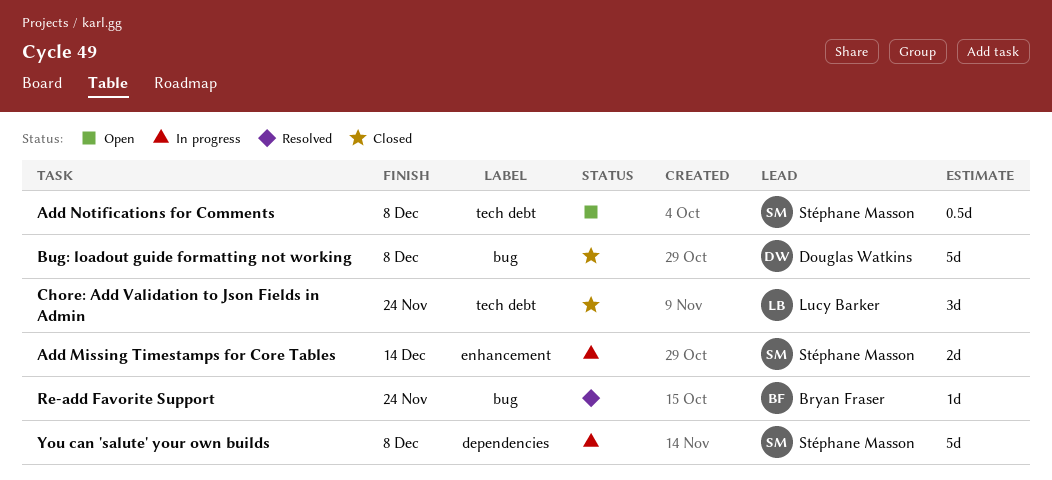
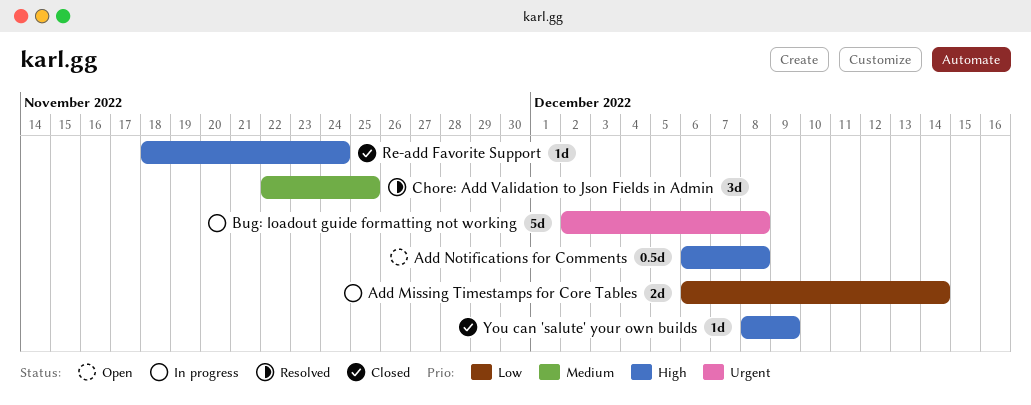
Bug: loadout guide formatting not working, status: Closed -> In progress
Chore: Add Validation to Json Fields in Admin, status: Closed -> Resolved
Chore: Add Validation to Json Fields in Admin, due: Nov 24 -> Nov 25
Re-add Favorite Support, status: Resolved -> Closed
You can 'salute' your own builds, status: In progress -> Closed
You can 'salute' your own builds, estimate: 5d -> 1d
You can 'salute' your own builds, due: Dec 8 -> Dec 9

